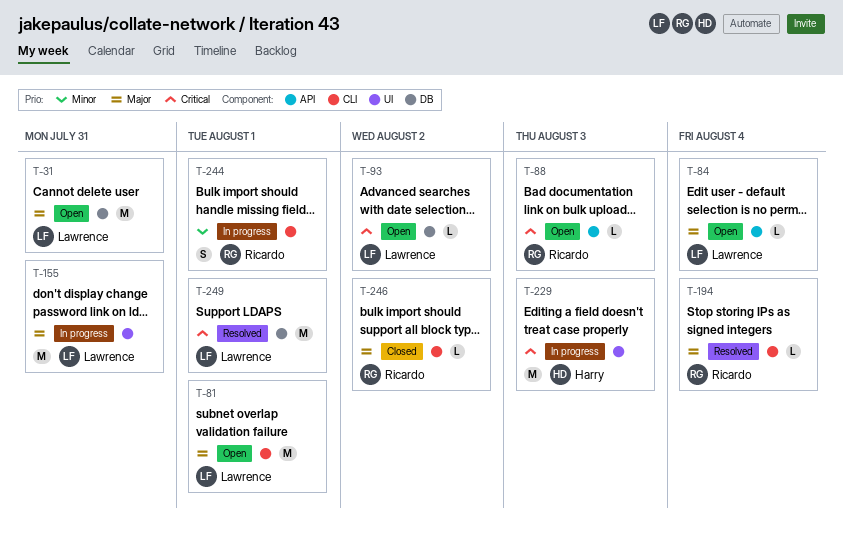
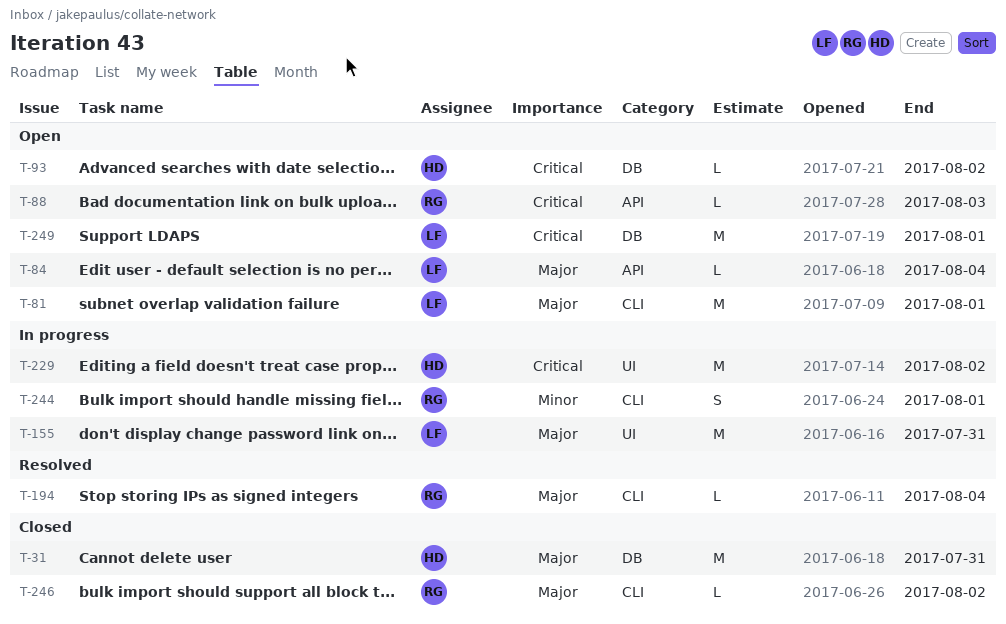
T-31, status: Open -> Closed
T-31, owner: Lawrence -> Harry
T-93, owner: Lawrence -> Harry
T-229, due: Aug 3 -> Aug 2
T-249, status: Resolved -> Open

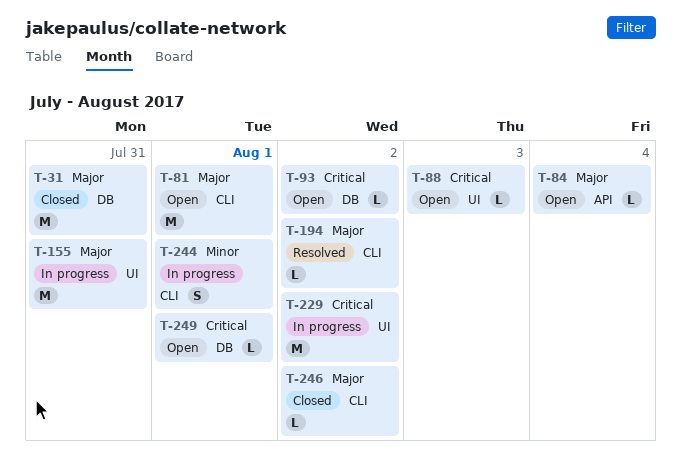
T-88, label: API -> UI
T-194, due: Aug 4 -> Aug 2
T-249, estimate: M -> L

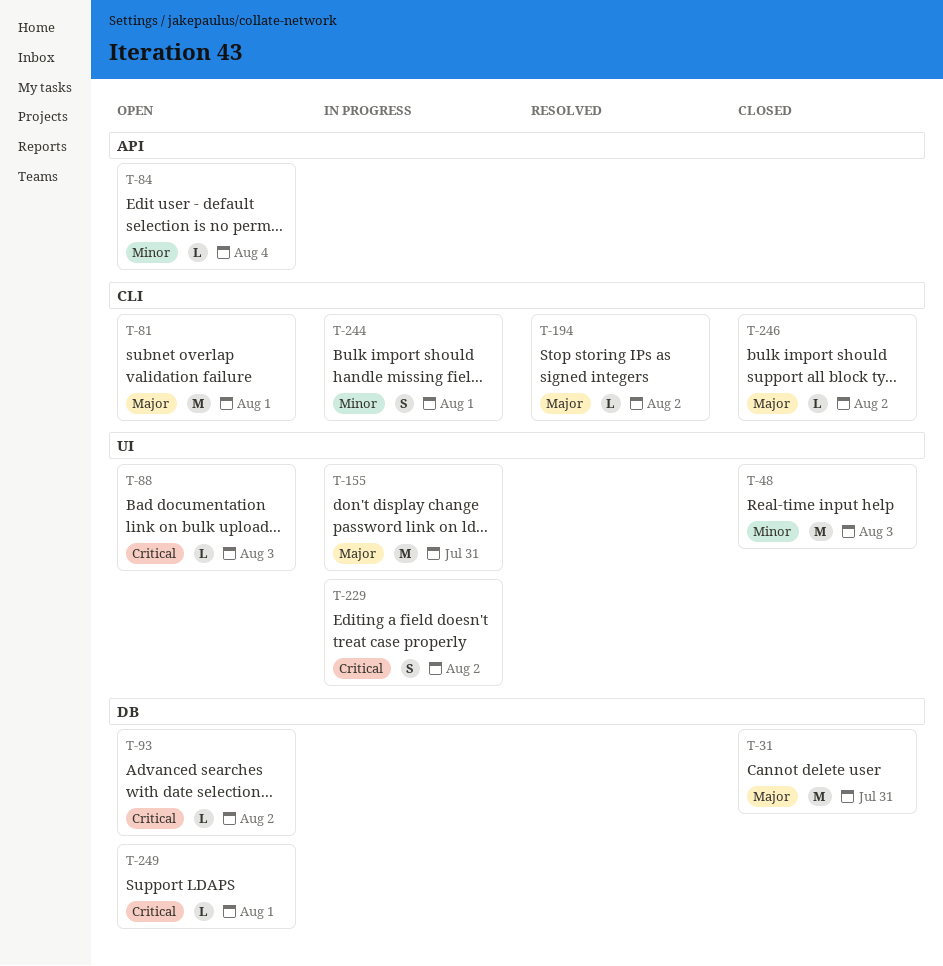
T-48: none -> present
T-84, priority: Major -> Minor
T-229, estimate: M -> S

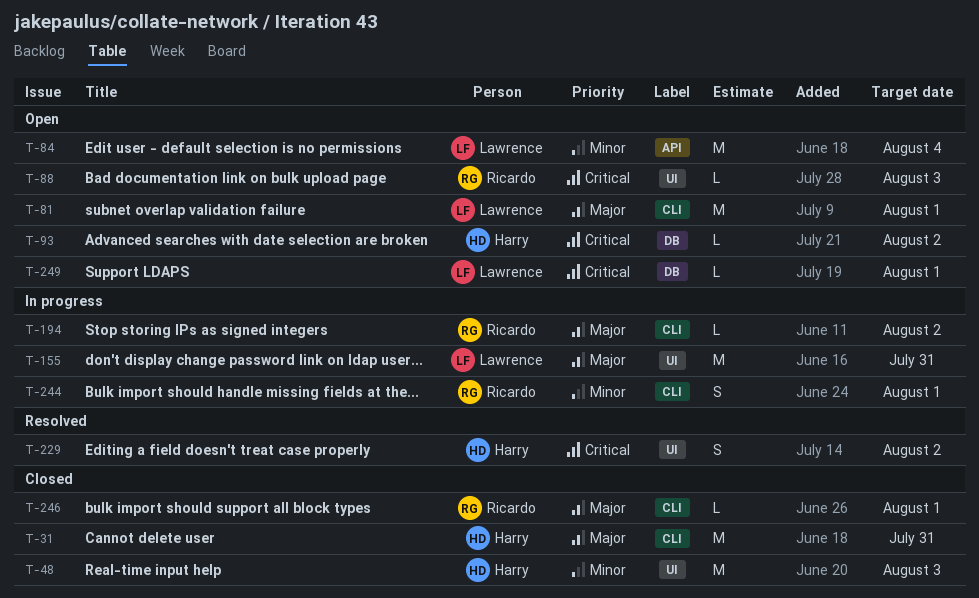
T-31, label: DB -> CLI
T-84, estimate: L -> M
T-194, status: Resolved -> In progress
T-229, status: In progress -> Resolved
T-246, due: Aug 2 -> Aug 1

